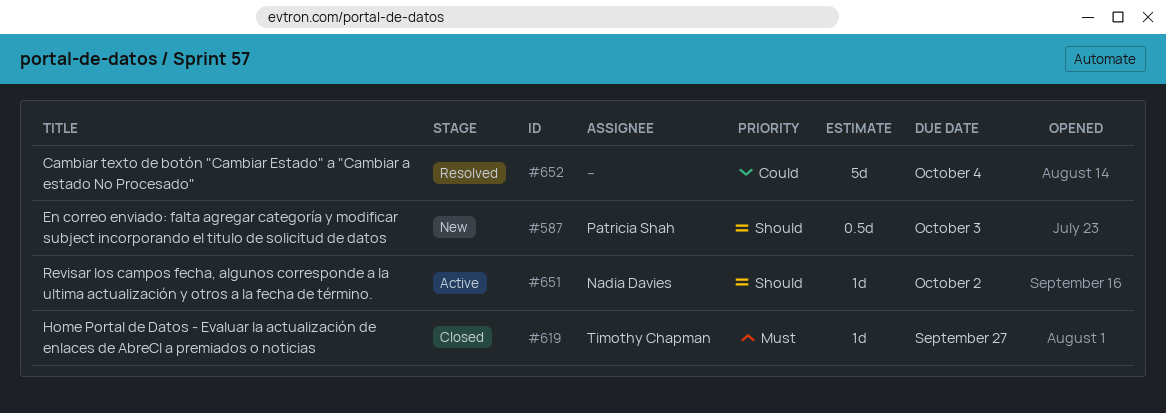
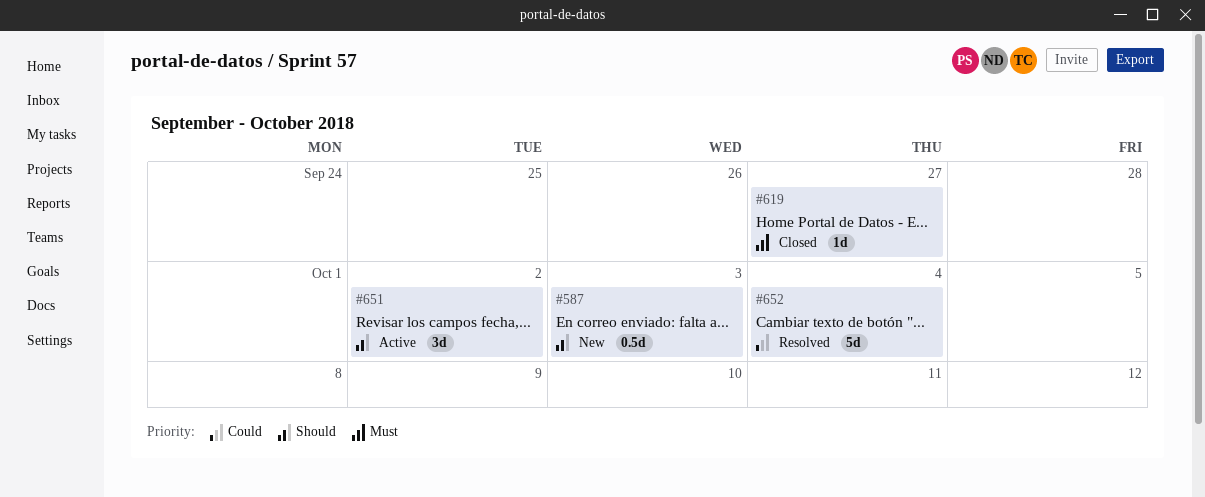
#651, estimate: 1d -> 3d

